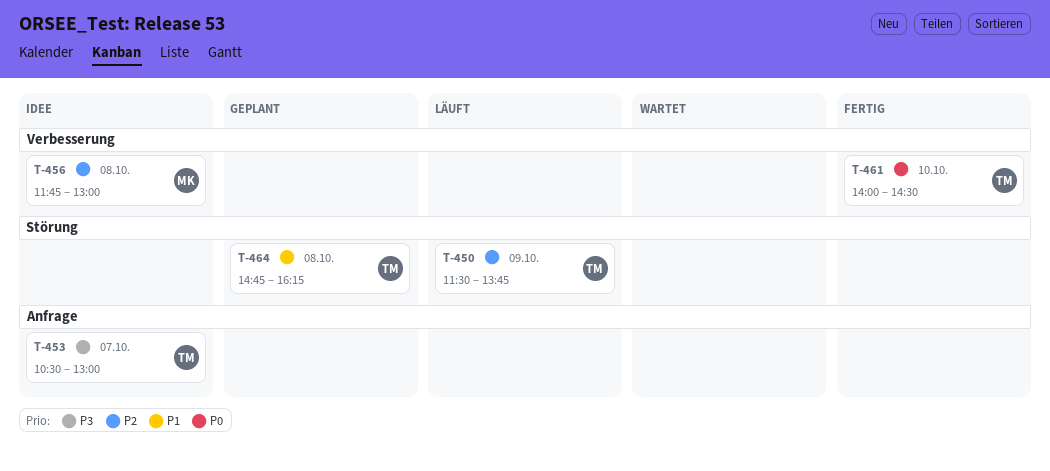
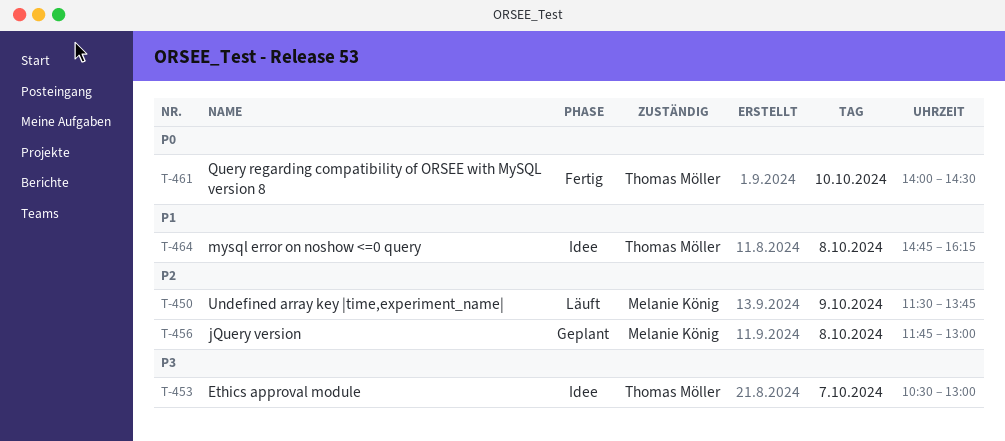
T-450, owner: Thomas Möller -> Melanie König
T-456, status: Idee -> Geplant
T-464, status: Geplant -> Idee

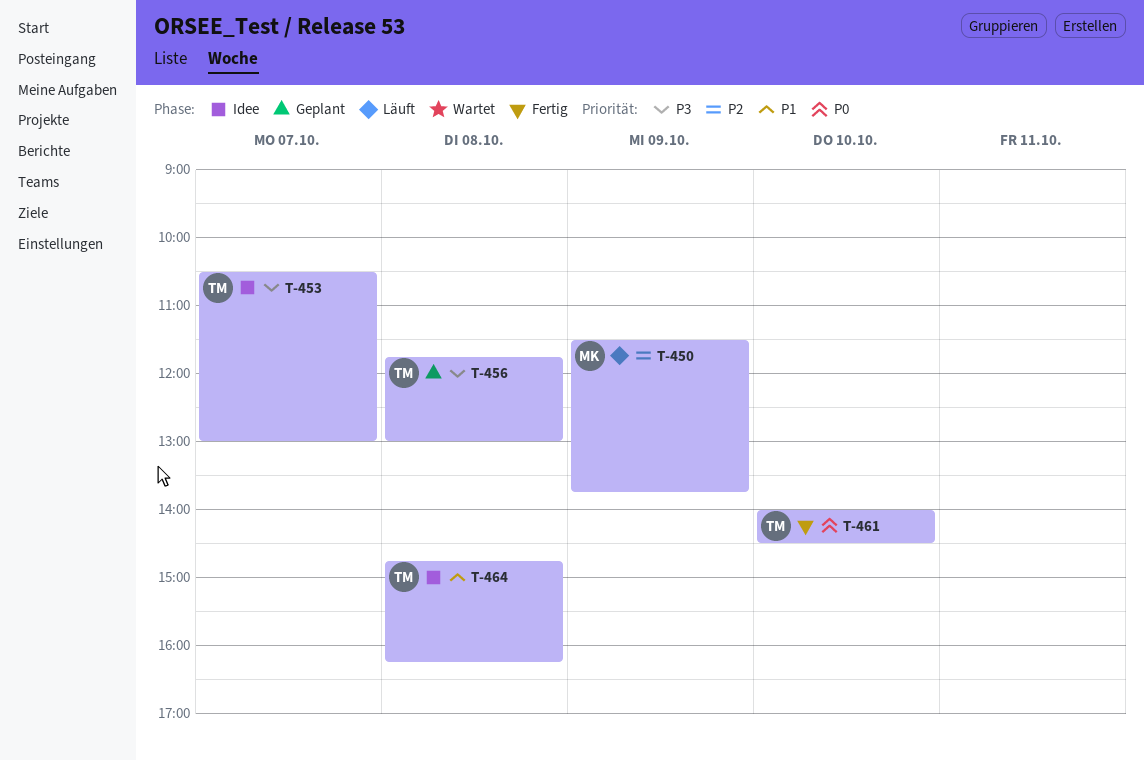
T-456, owner: Melanie König -> Thomas Möller
T-456, priority: P2 -> P3

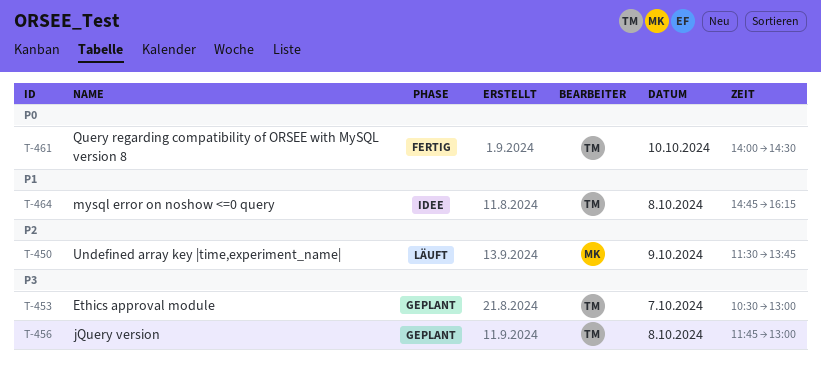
T-453, status: Idee -> Geplant

